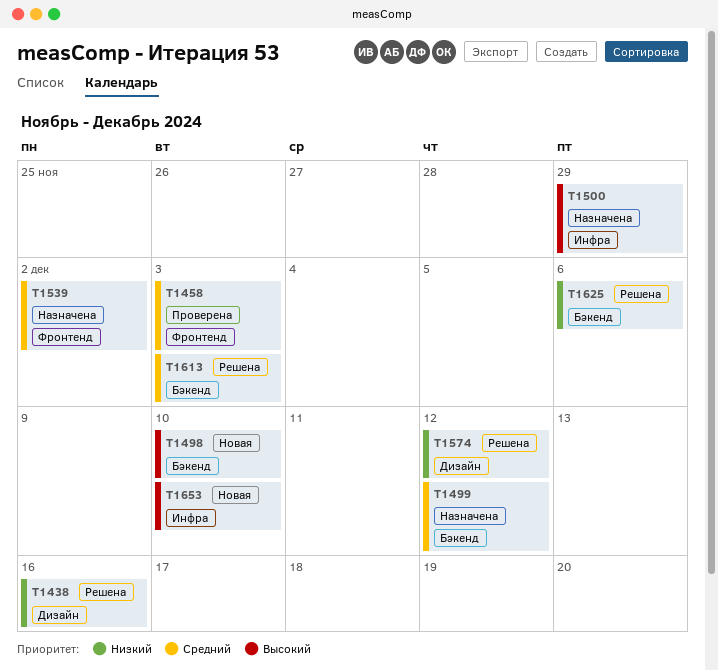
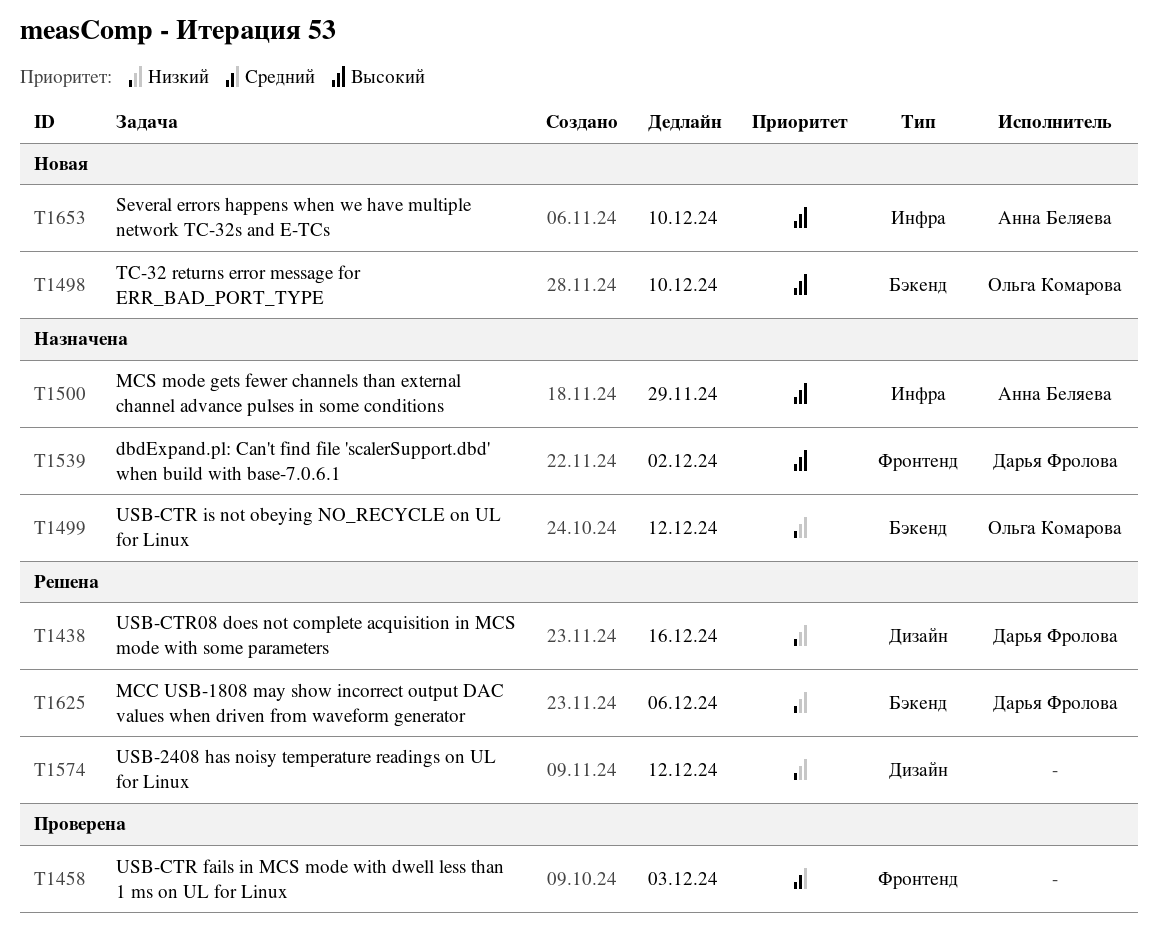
T1499, priority: Средний -> Низкий
T1539, priority: Средний -> Высокий
T1613: present -> none

